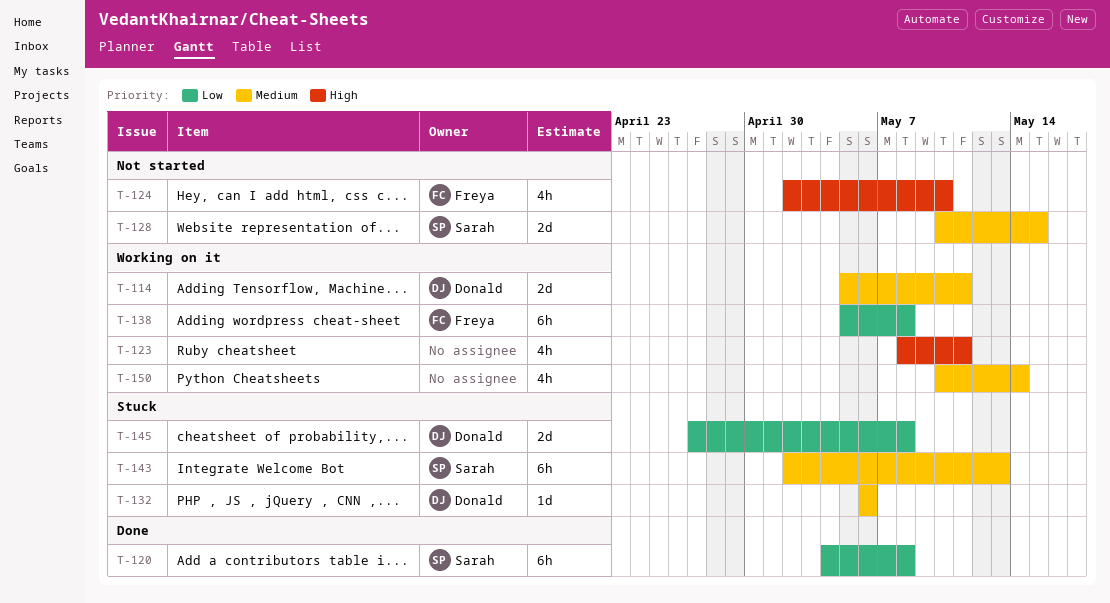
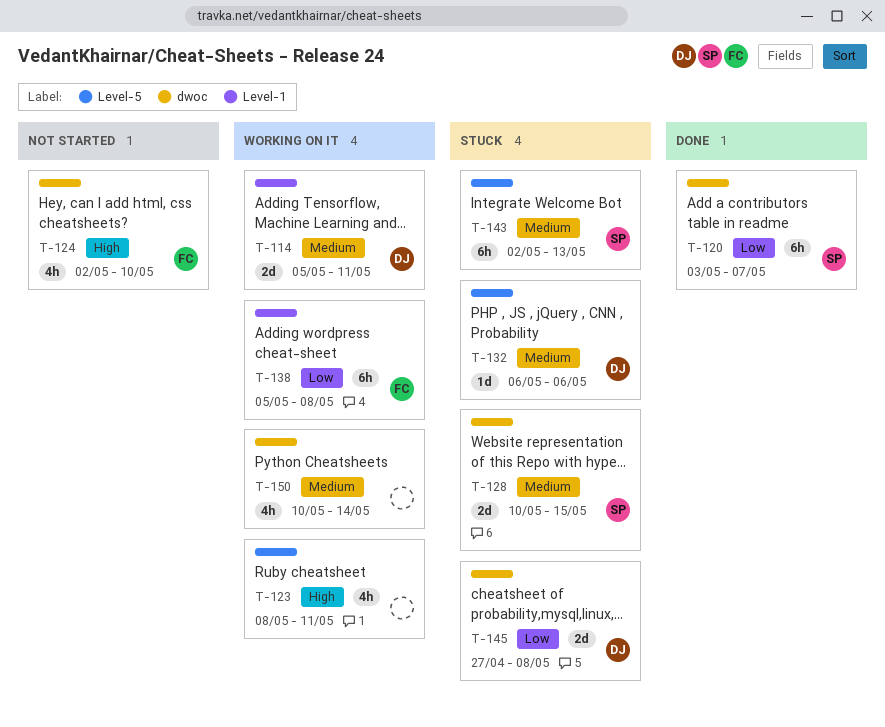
T-120, start: May 4 -> May 3
T-120, due: May 8 -> May 7
T-128, status: Not started -> Stuck

